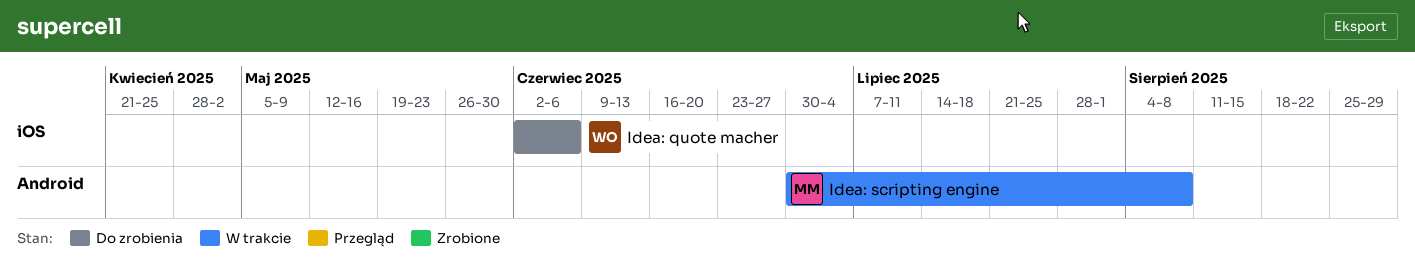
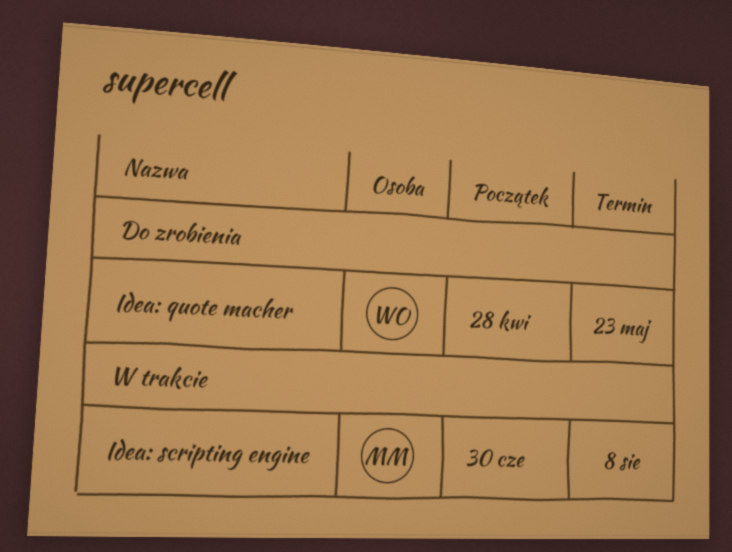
Idea: quote macher, start: Jun 2 -> Apr 28
Idea: quote macher, due: Jun 6 -> May 23

